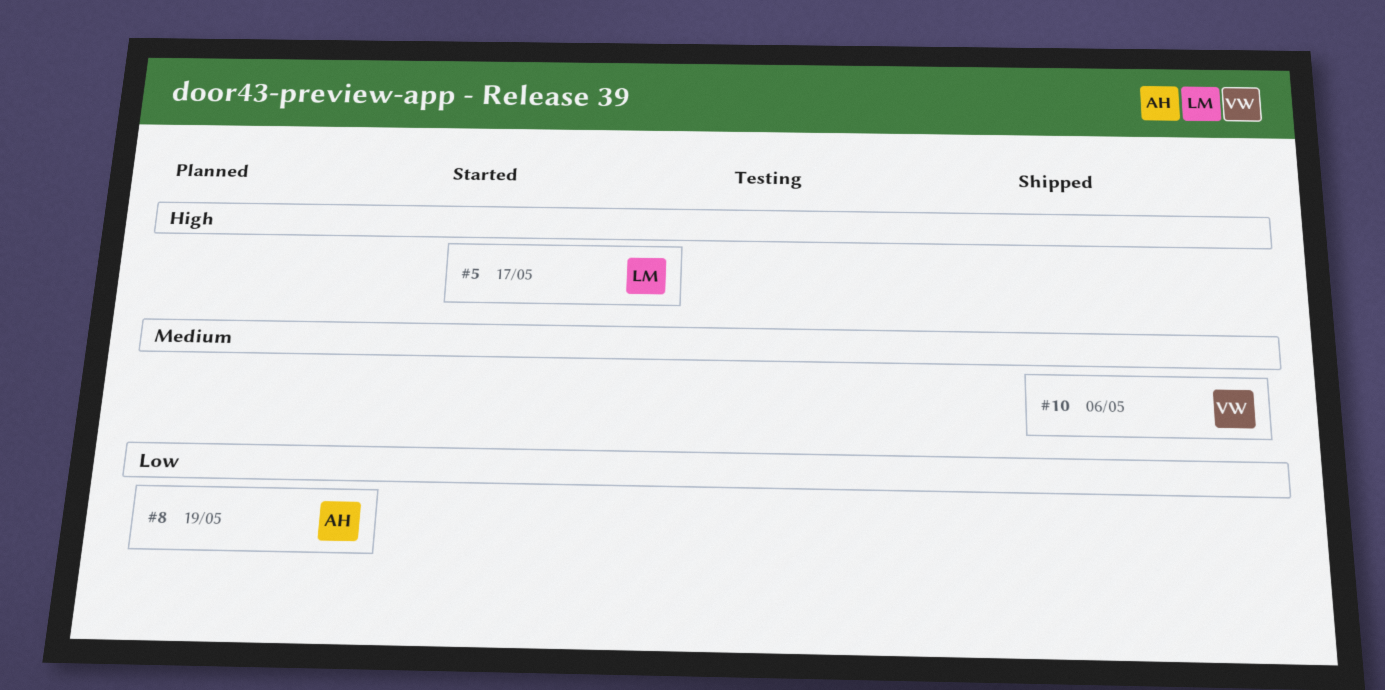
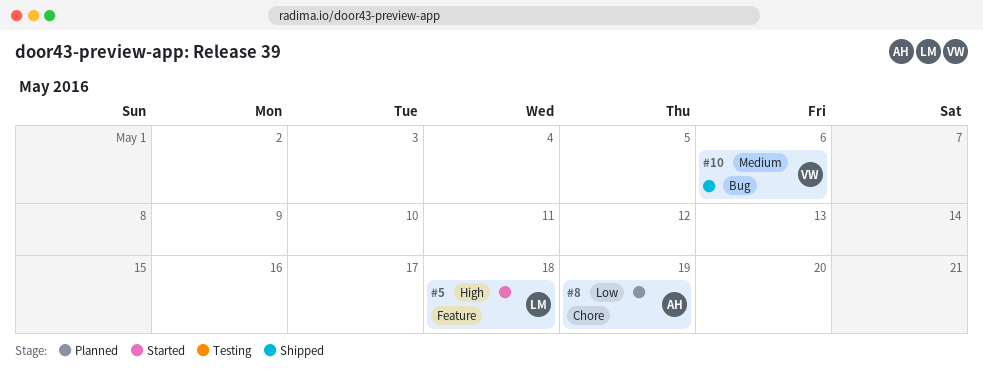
#5, due: May 17 -> May 18

